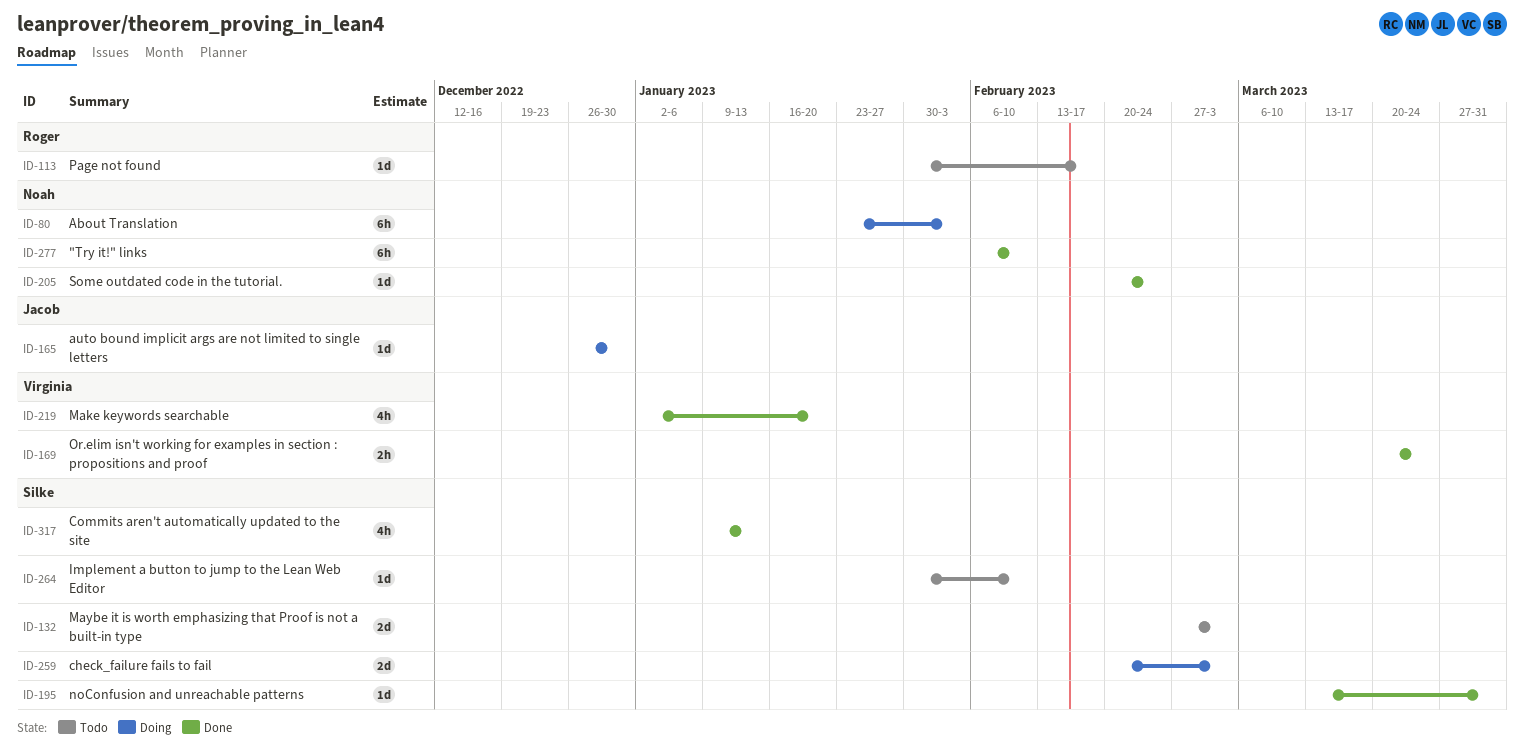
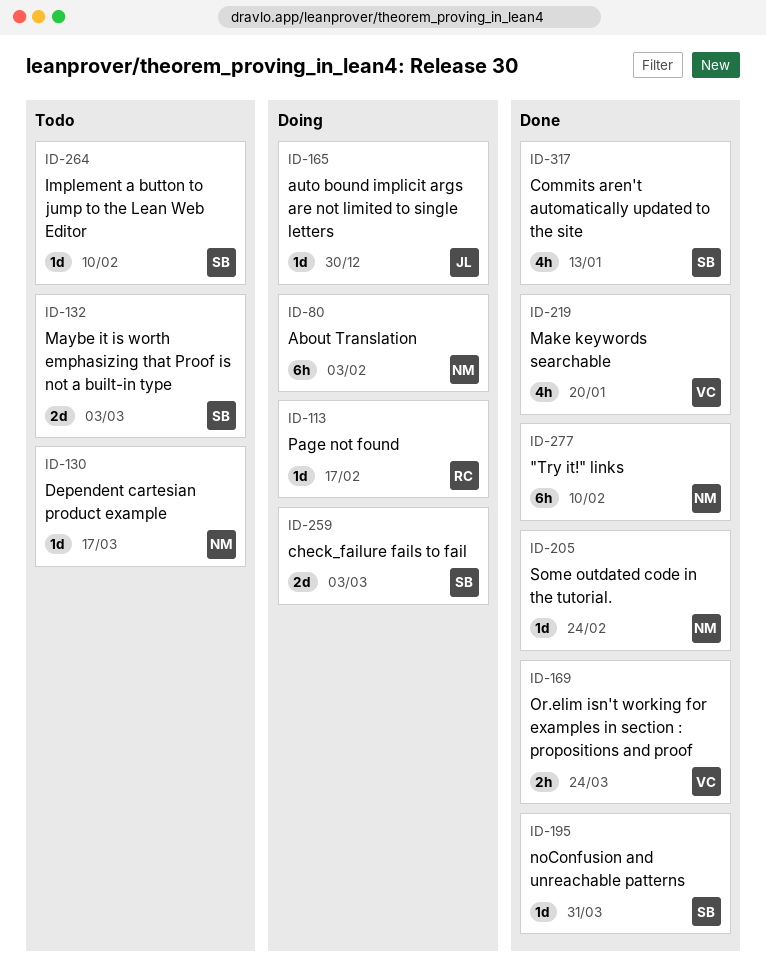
ID-113, status: Todo -> Doing
ID-130: none -> present

